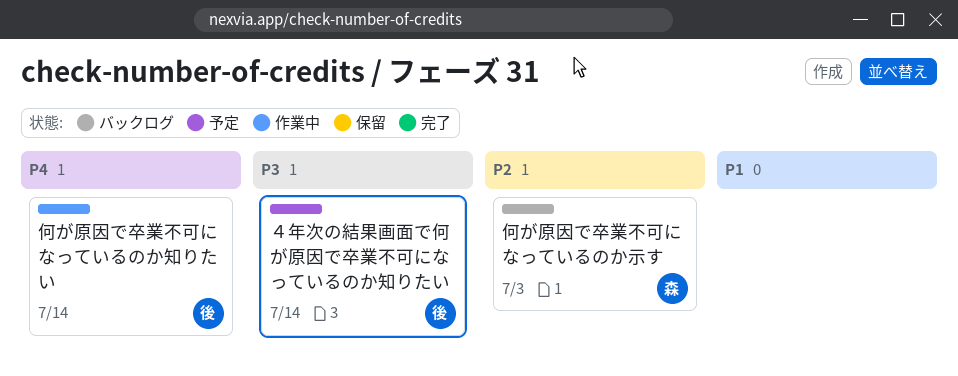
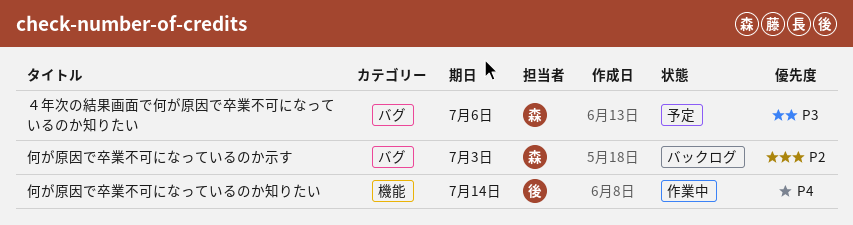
４年次の結果画面で何が原因で卒業不可になっているのか知りたい, owner: 後 -> 森
４年次の結果画面で何が原因で卒業不可になっているのか知りたい, due: Jul 14 -> Jul 6

